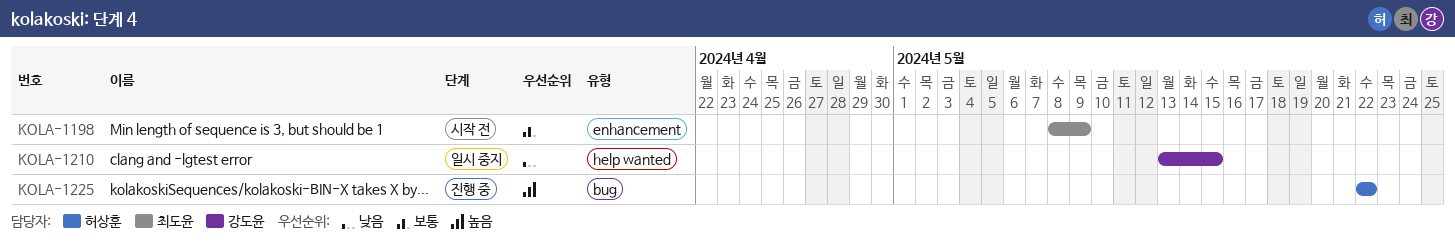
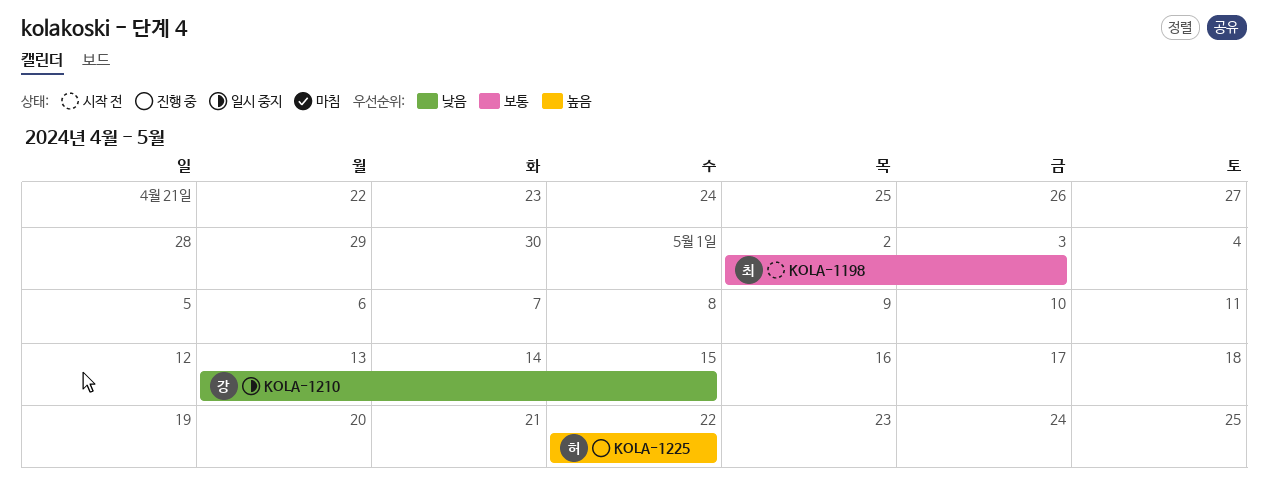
KOLA-1198, start: May 8 -> May 2
KOLA-1198, due: May 9 -> May 3

